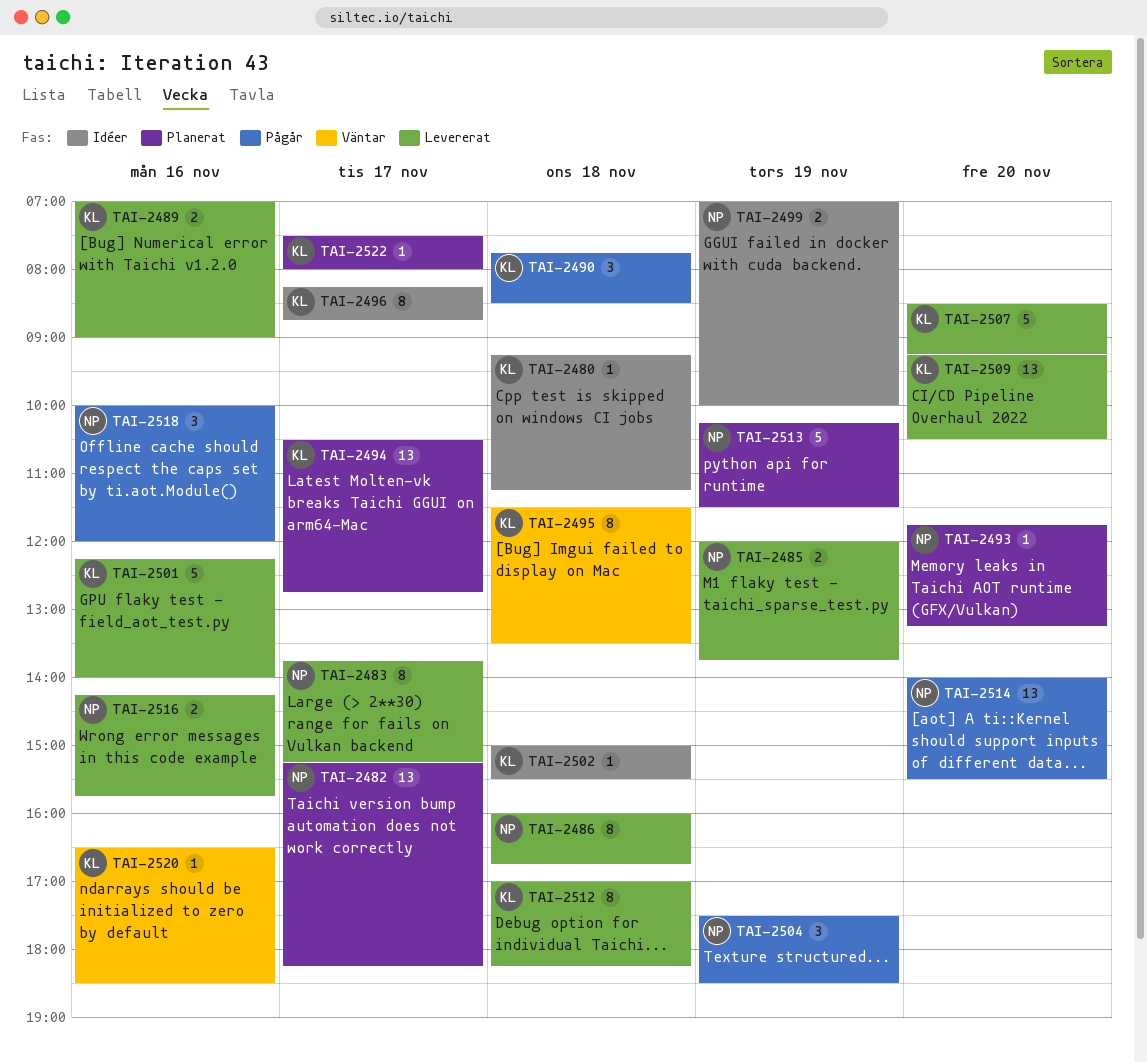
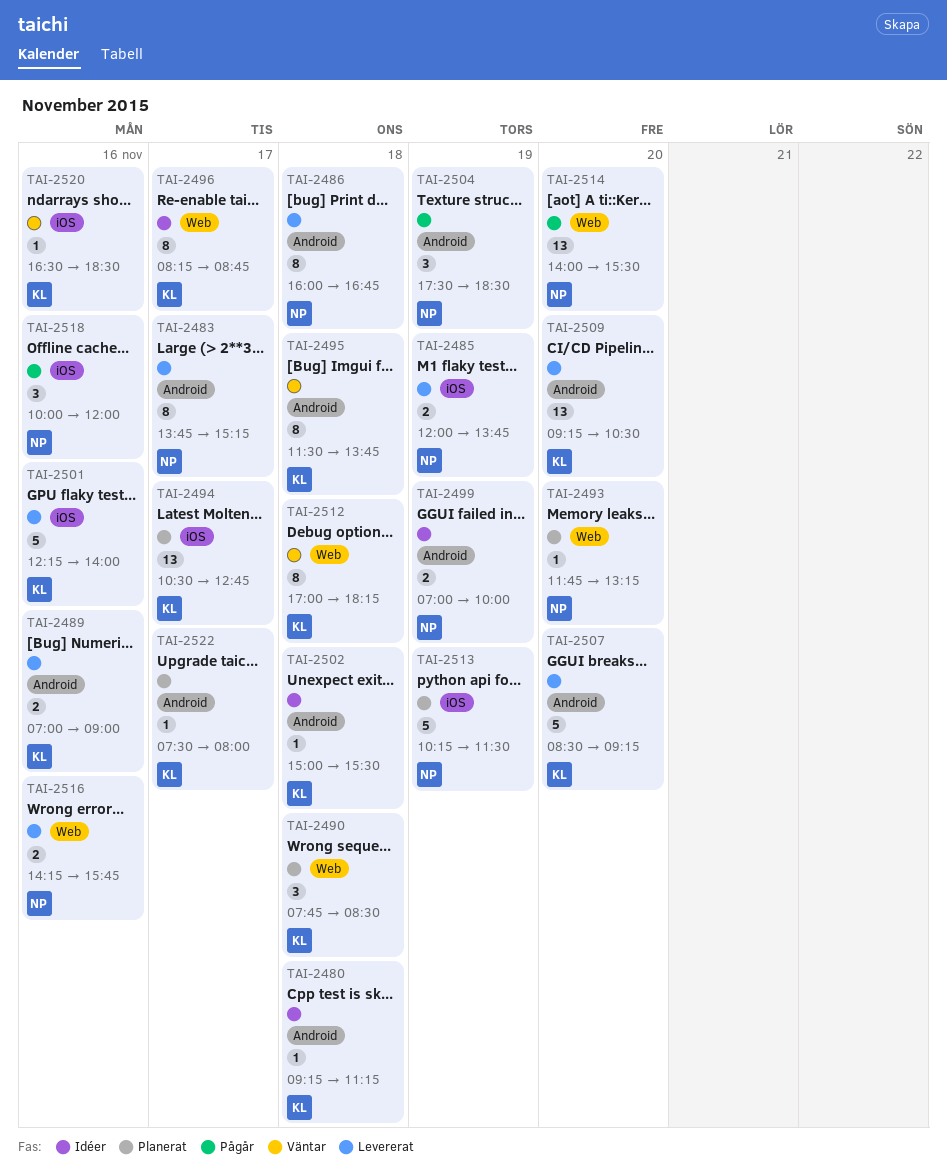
TAI-2482: present -> none
TAI-2490, status: Pågår -> Planerat
TAI-2495, ends: 13:30 -> 13:45
TAI-2512, status: Levererat -> Väntar

